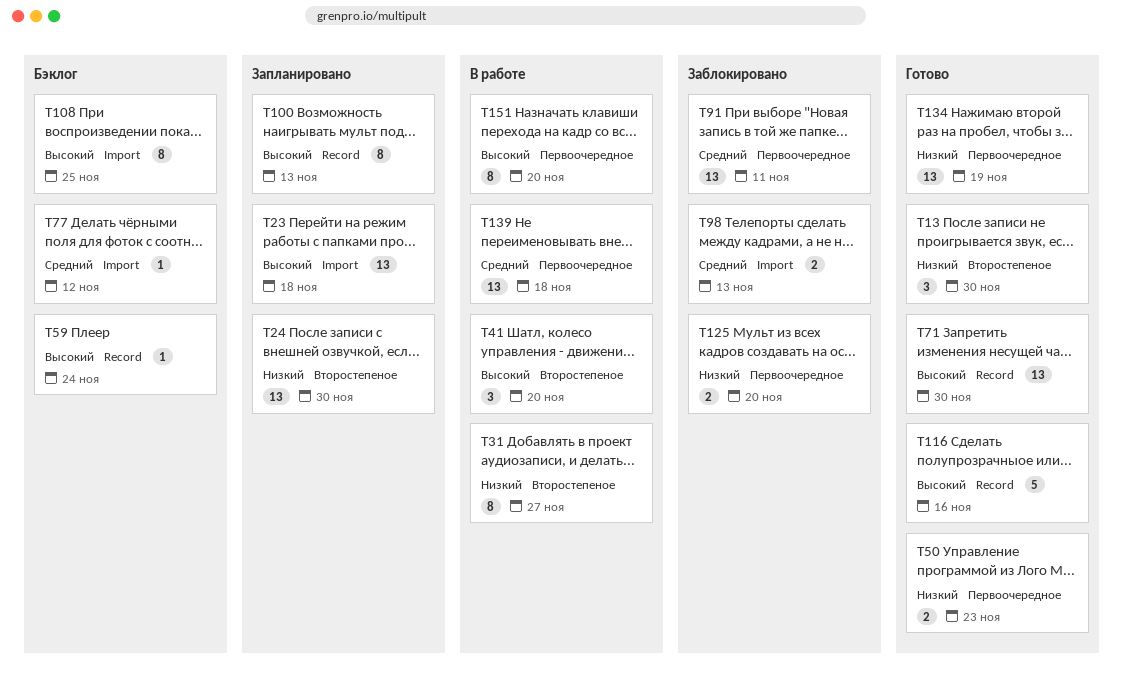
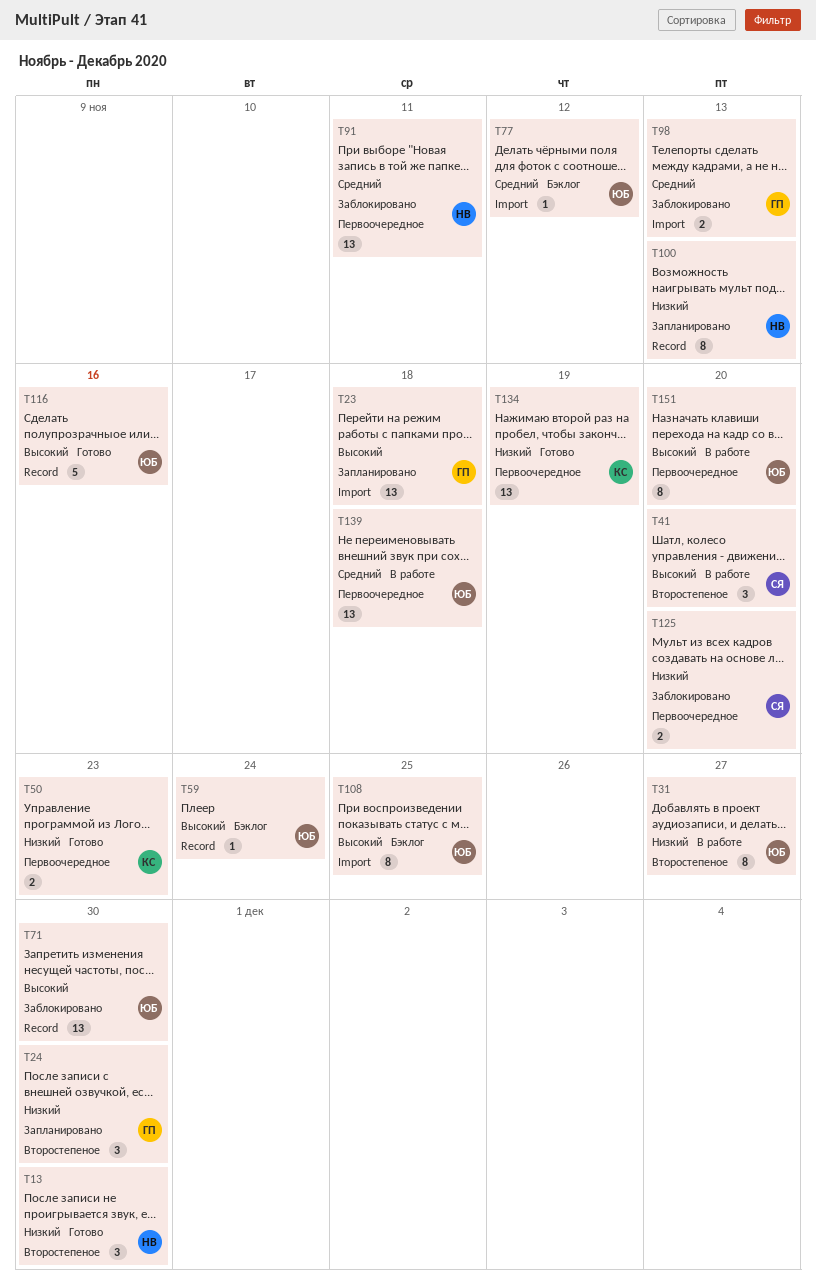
T24, estimate: 13 -> 3
T71, status: Готово -> Заблокировано
T100, priority: Высокий -> Низкий

